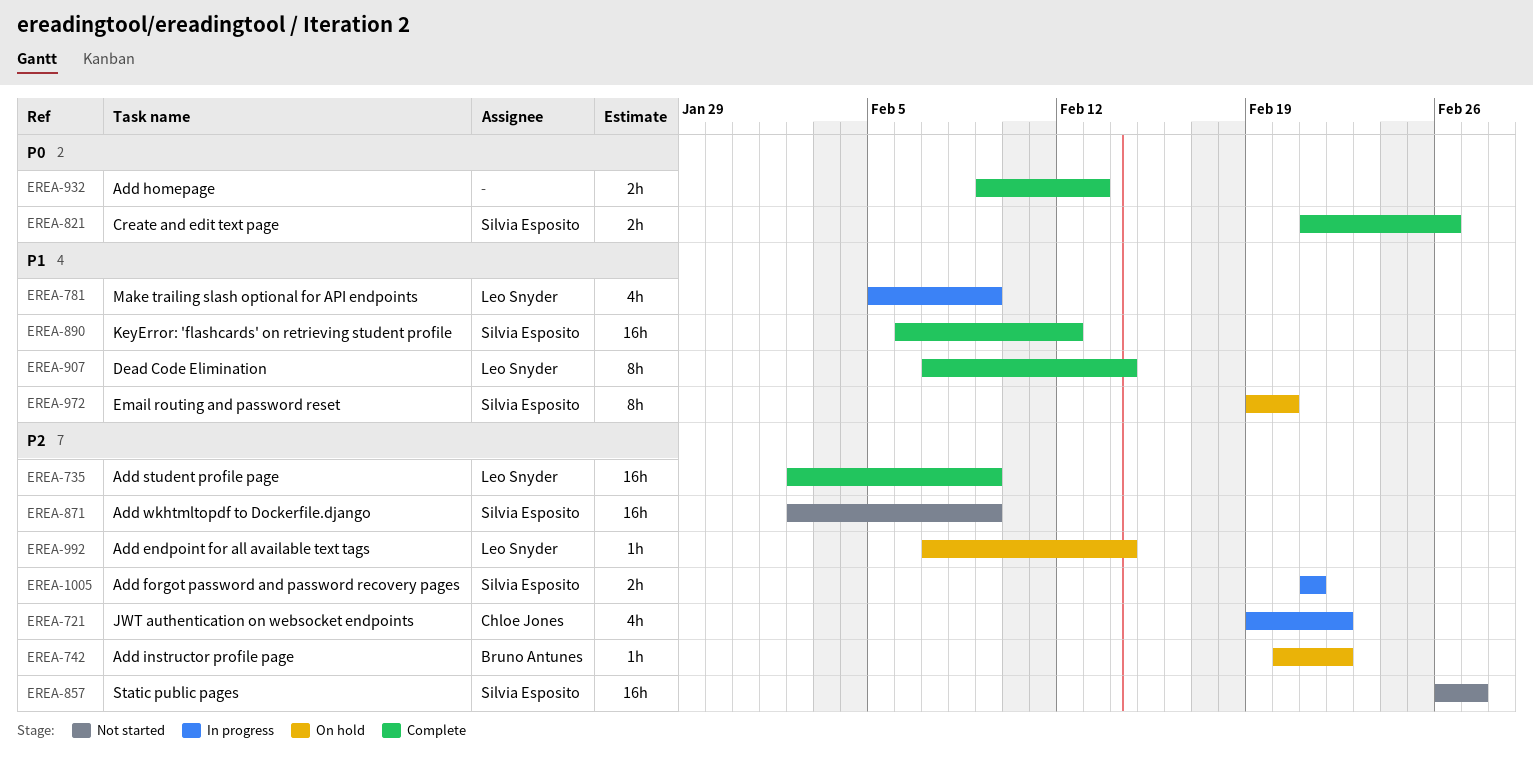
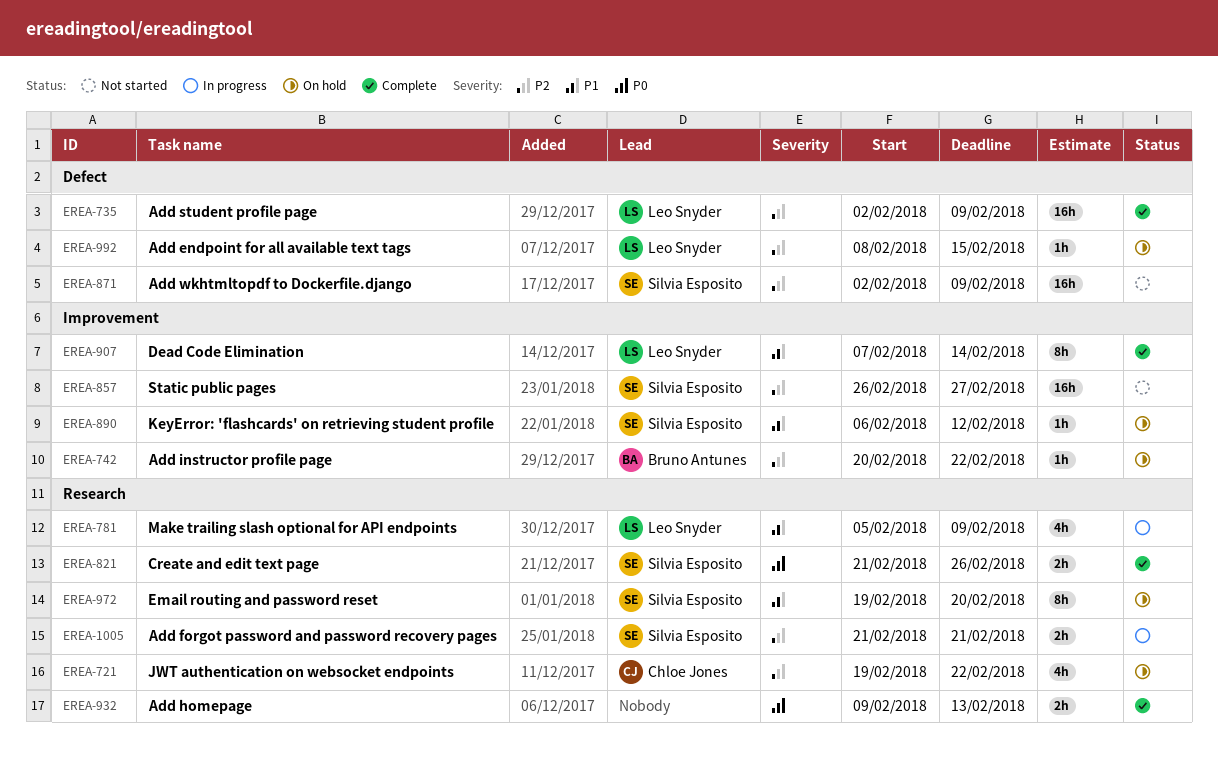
EREA-721, status: In progress -> On hold
EREA-890, status: Complete -> On hold
EREA-890, estimate: 16h -> 1h
EREA-992, start: Feb 7 -> Feb 8
EREA-992, due: Feb 14 -> Feb 15

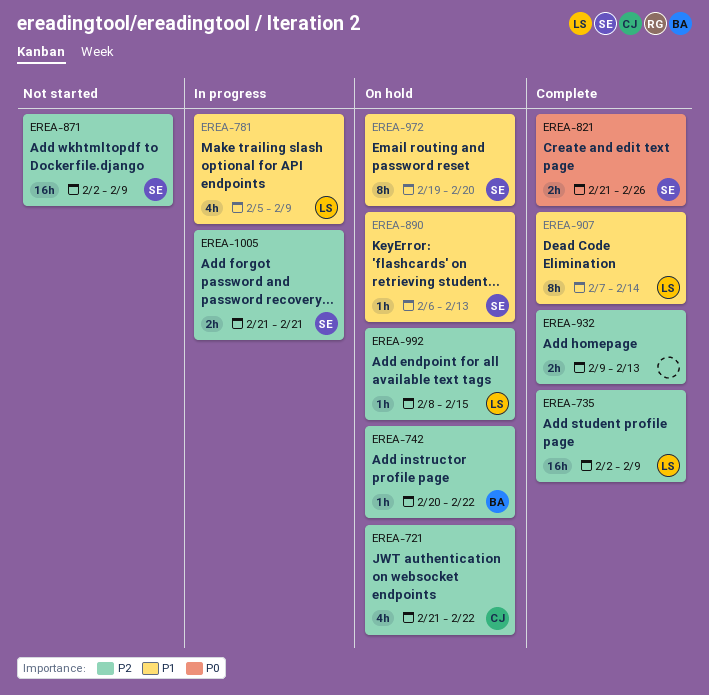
EREA-721, start: Feb 19 -> Feb 21
EREA-857: present -> none
EREA-890, due: Feb 12 -> Feb 13
EREA-932, priority: P0 -> P2

